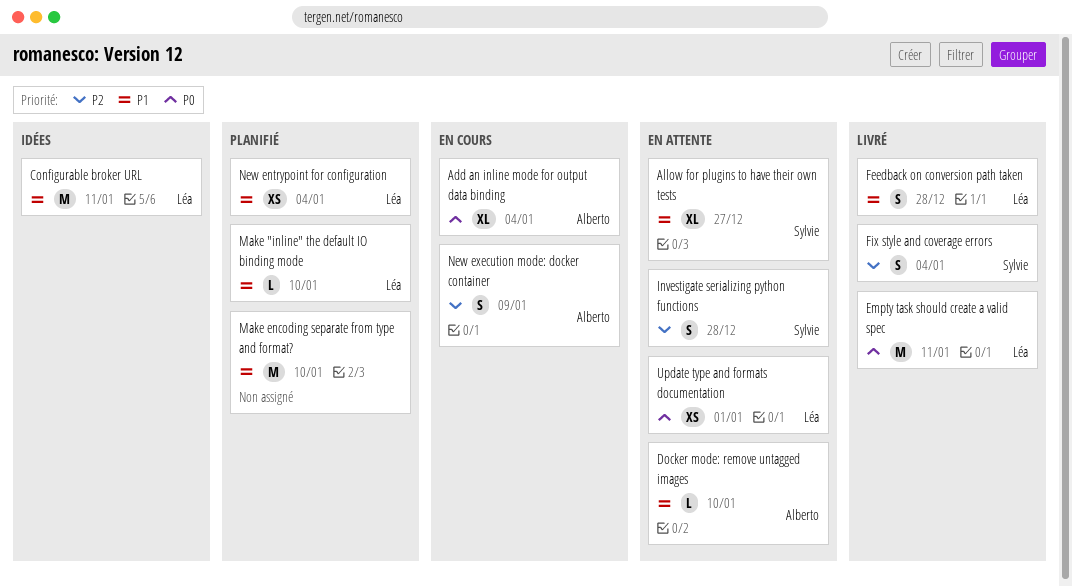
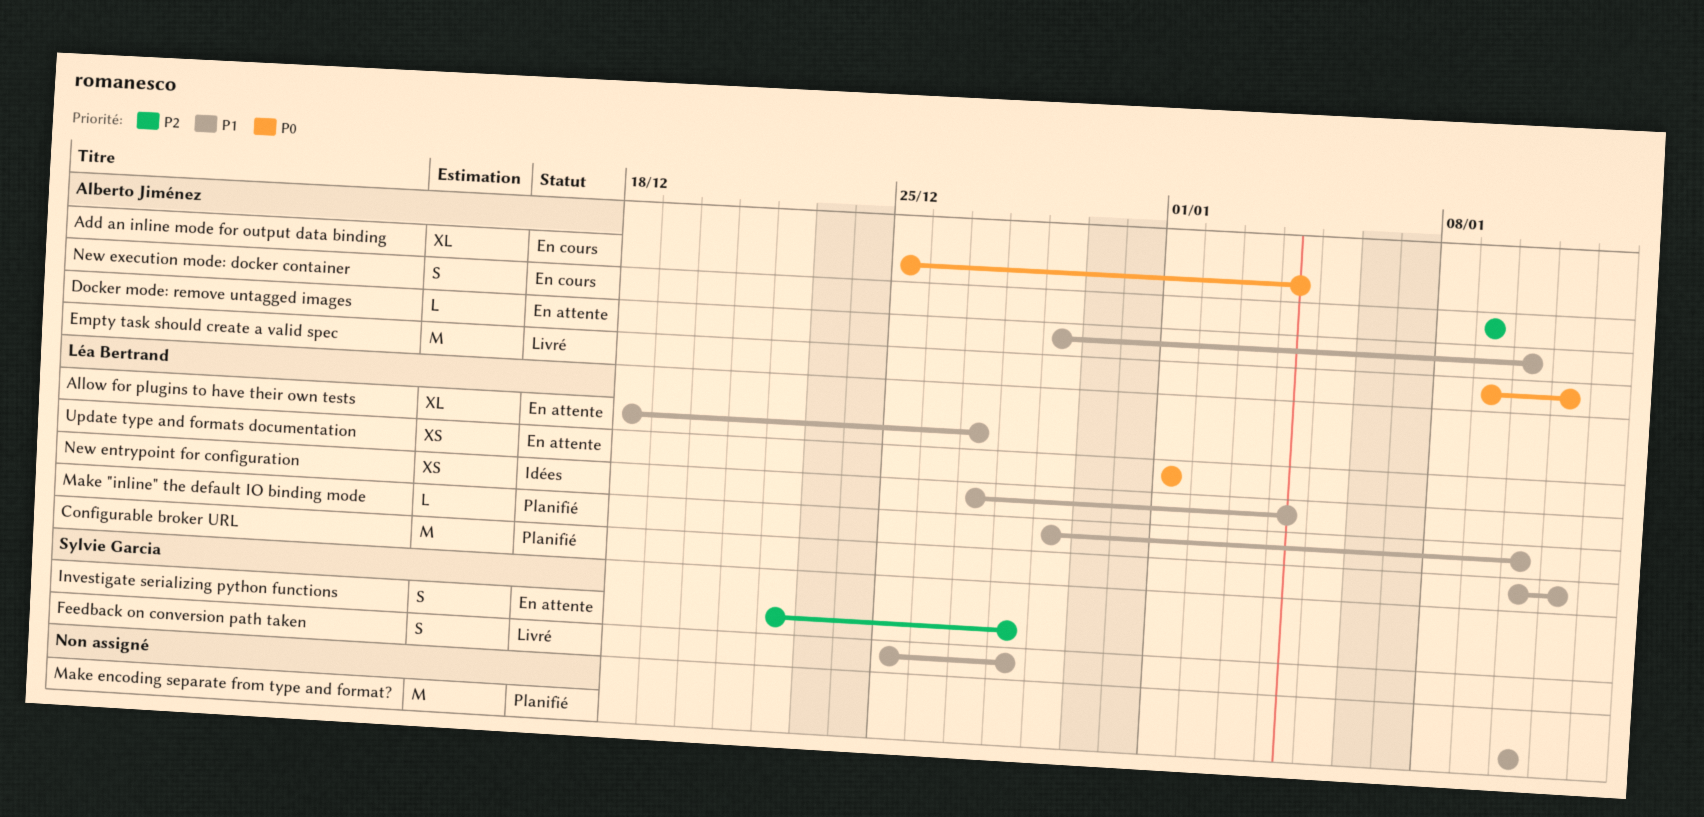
Allow for plugins to have their own tests, owner: Sylvie Garcia -> Léa Bertrand
Configurable broker URL, status: Idées -> Planifié
Empty task should create a valid spec, owner: Léa Bertrand -> Alberto Jiménez
Feedback on conversion path taken, owner: Léa Bertrand -> Sylvie Garcia
Fix style and coverage errors: present -> none
New entrypoint for configuration, status: Planifié -> Idées

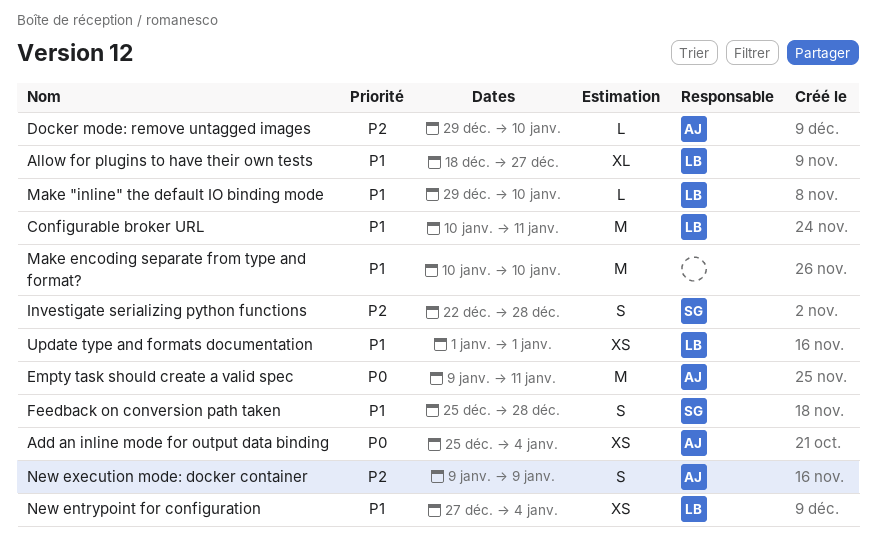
Add an inline mode for output data binding, estimate: XL -> XS
Docker mode: remove untagged images, priority: P1 -> P2
Update type and formats documentation, priority: P0 -> P1

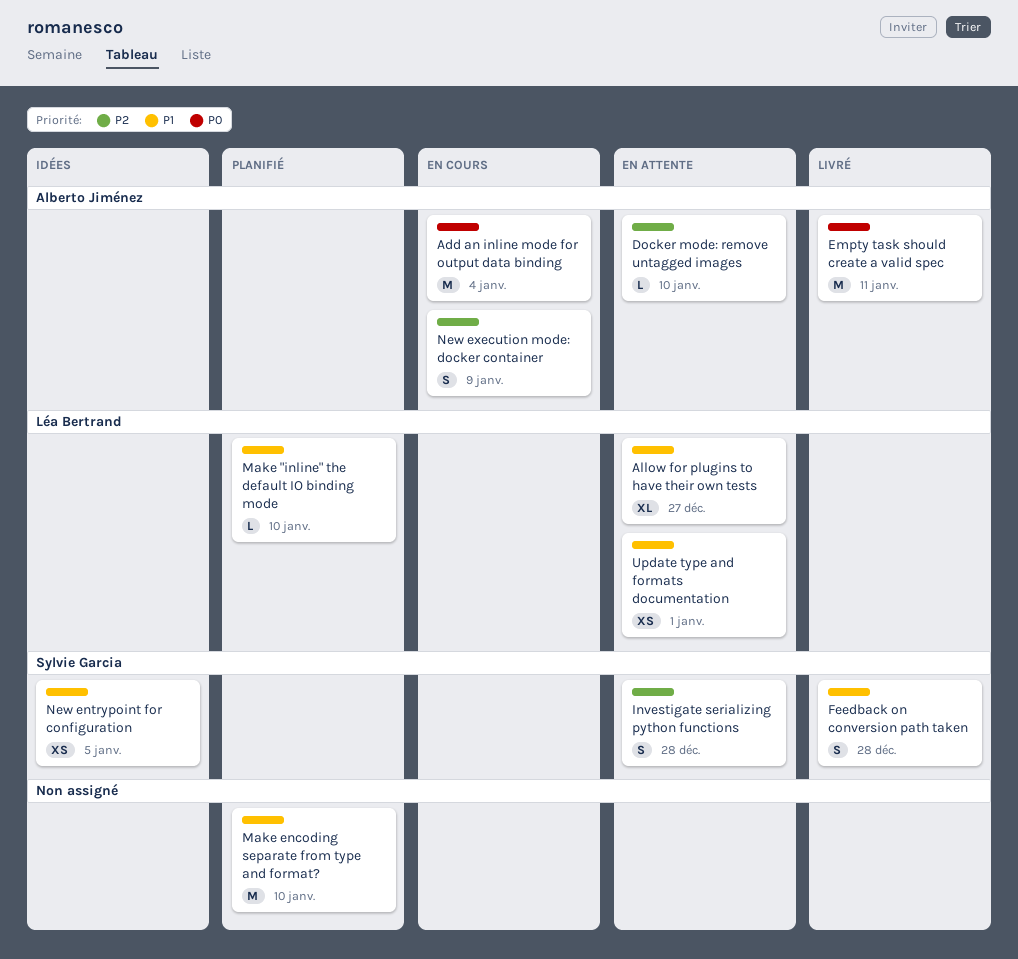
Add an inline mode for output data binding, estimate: XS -> M
Configurable broker URL: present -> none
New entrypoint for configuration, owner: Léa Bertrand -> Sylvie Garcia
New entrypoint for configuration, due: Jan 4 -> Jan 5

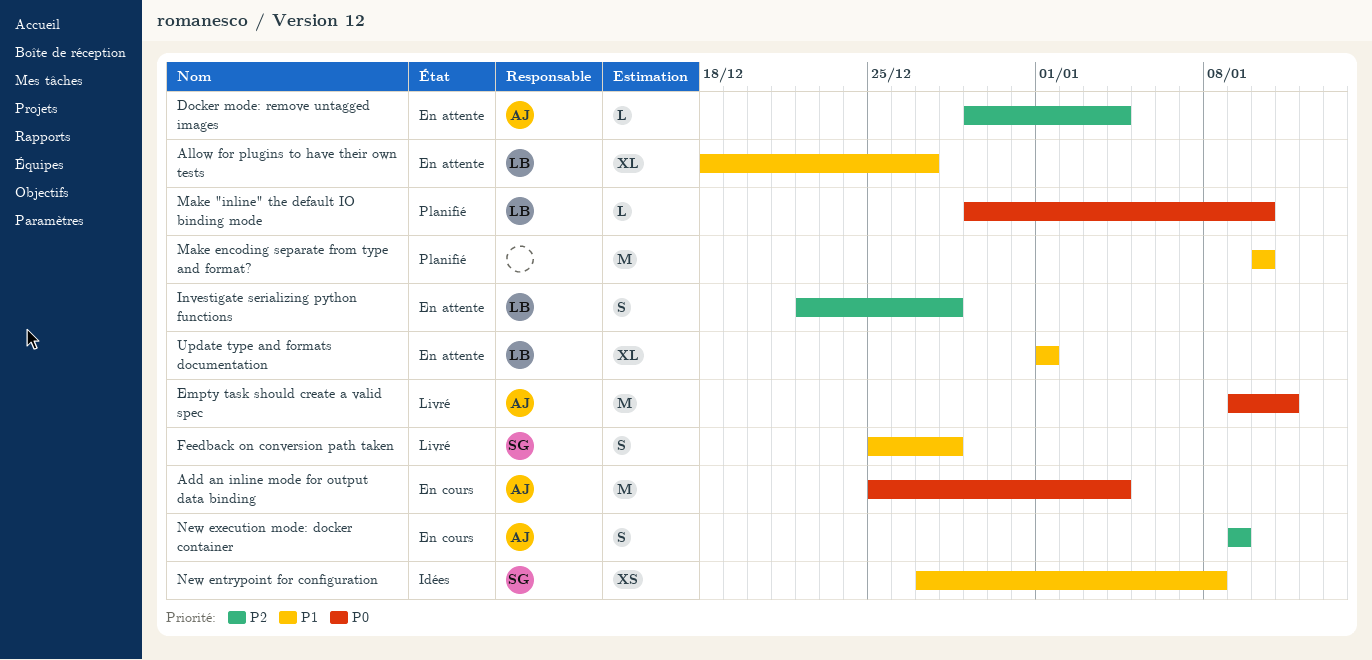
Docker mode: remove untagged images, due: Jan 10 -> Jan 4
Investigate serializing python functions, owner: Sylvie Garcia -> Léa Bertrand
Make "inline" the default IO binding mode, priority: P1 -> P0
New entrypoint for configuration, due: Jan 5 -> Jan 8
Update type and formats documentation, estimate: XS -> XL

